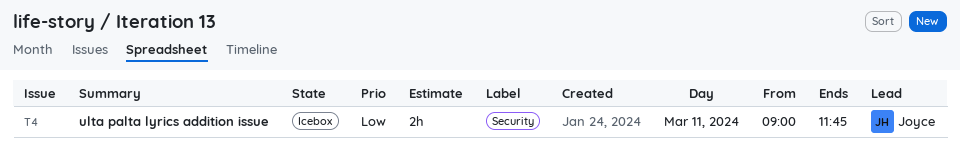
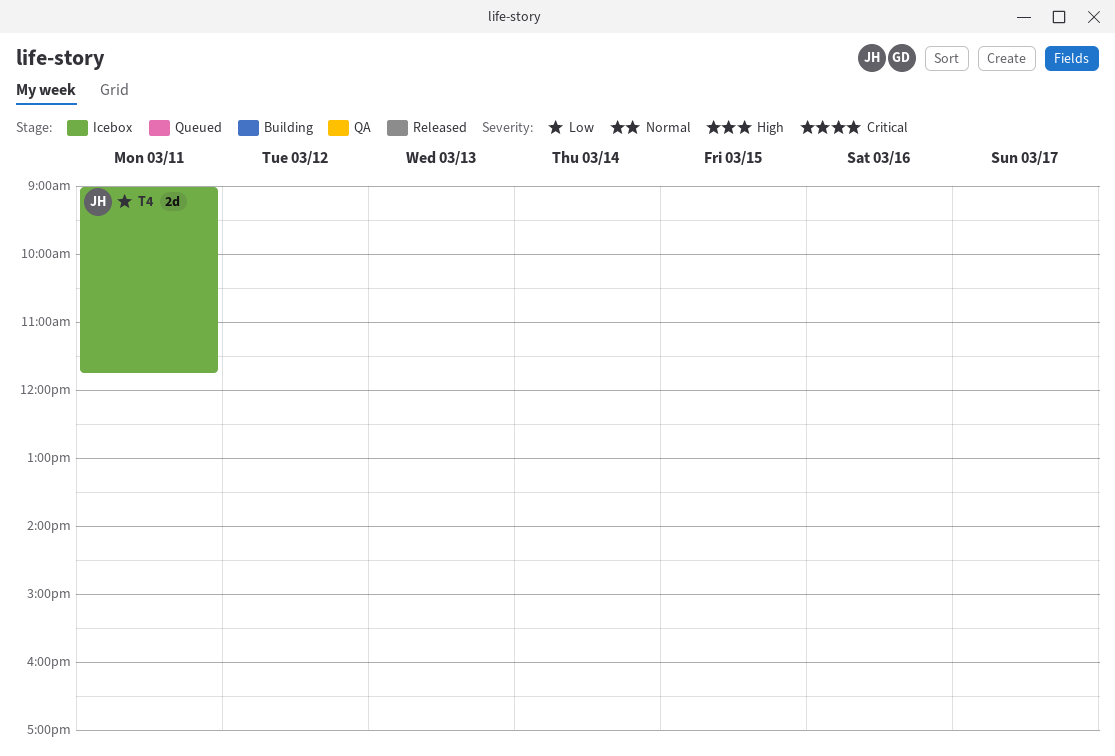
T4, estimate: 2h -> 2d

